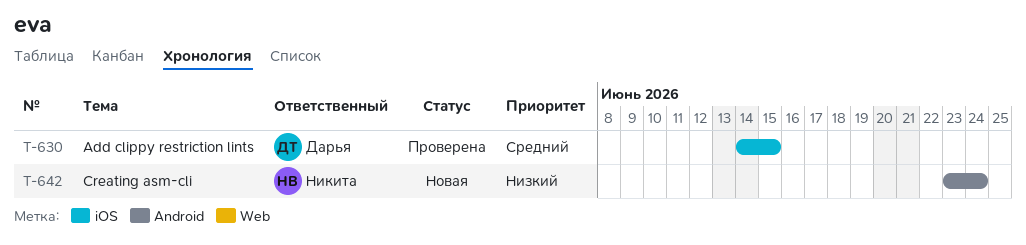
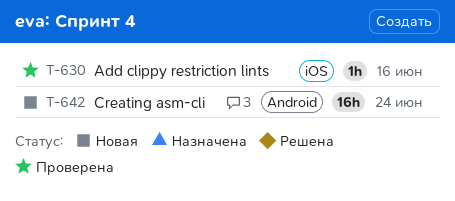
T-630, due: Jun 15 -> Jun 16

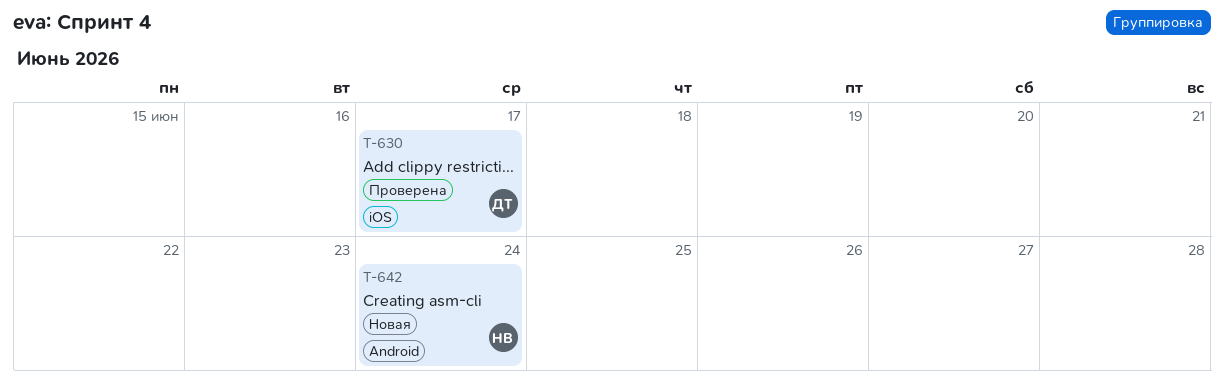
T-630, due: Jun 16 -> Jun 17

